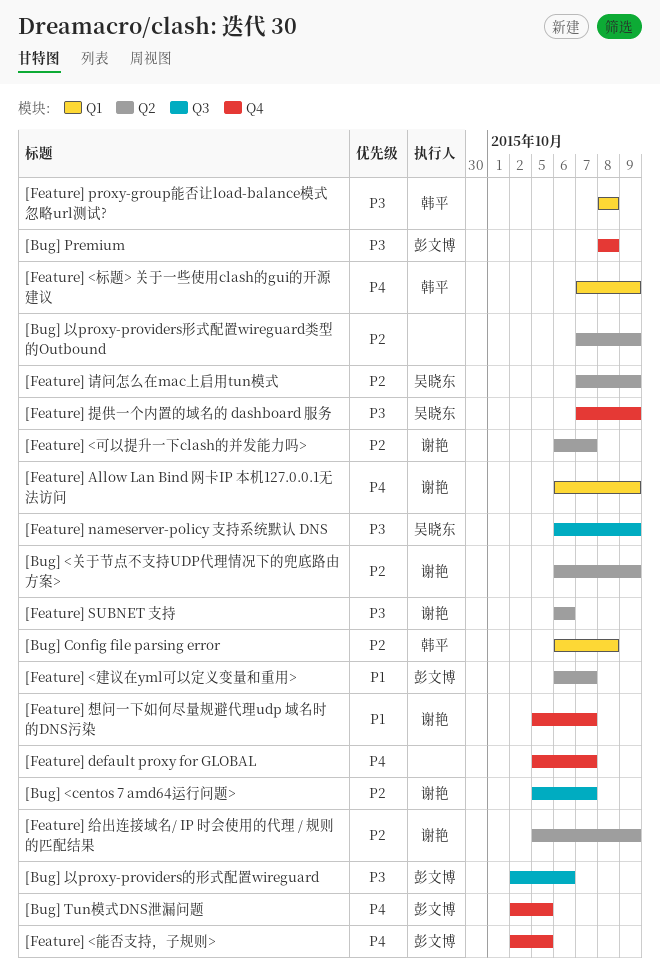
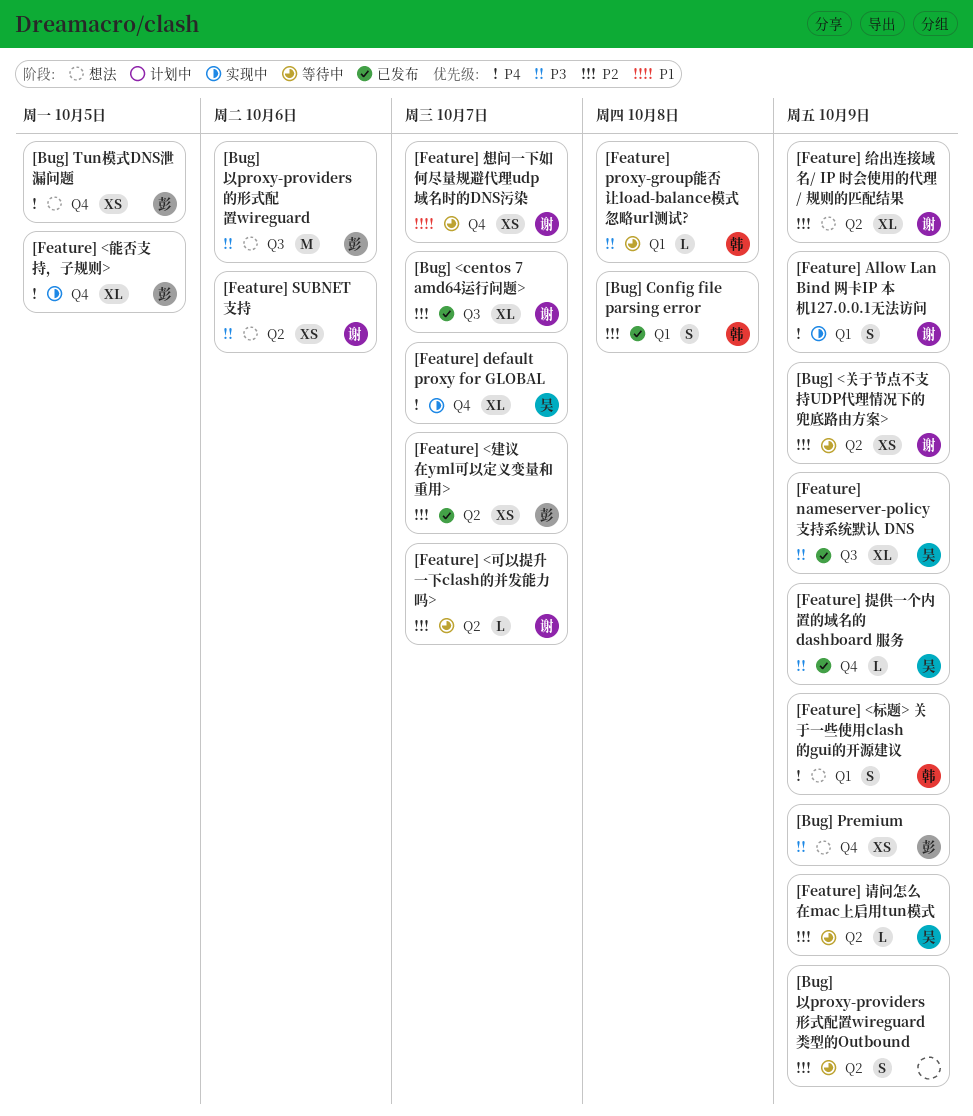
[Bug] Premium, due: Oct 8 -> Oct 9
[Feature] <建议在yml可以定义变量和重用>, priority: P1 -> P2
[Feature] default proxy for GLOBAL, owner: none -> 吴晓东

